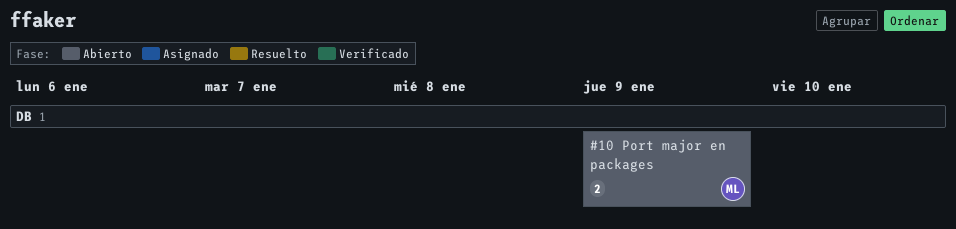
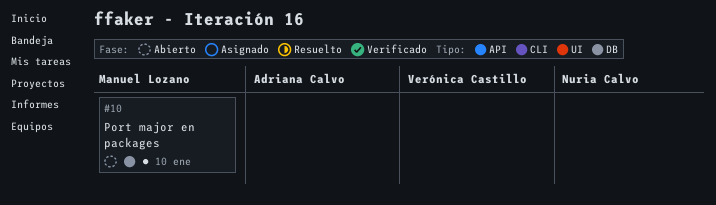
#10, estimate: 2 -> 1
#10, due: Jan 9 -> Jan 10

